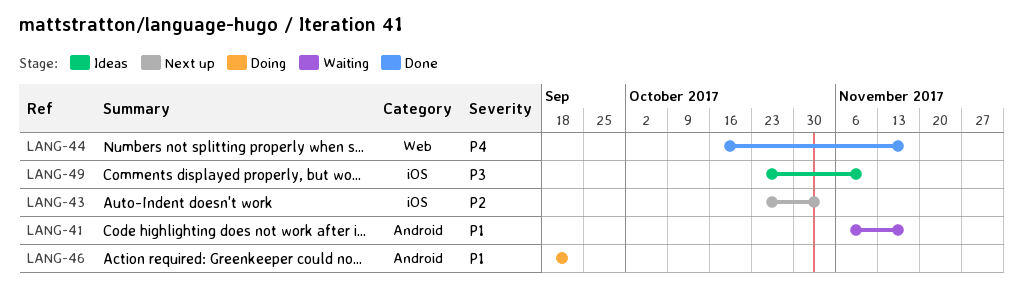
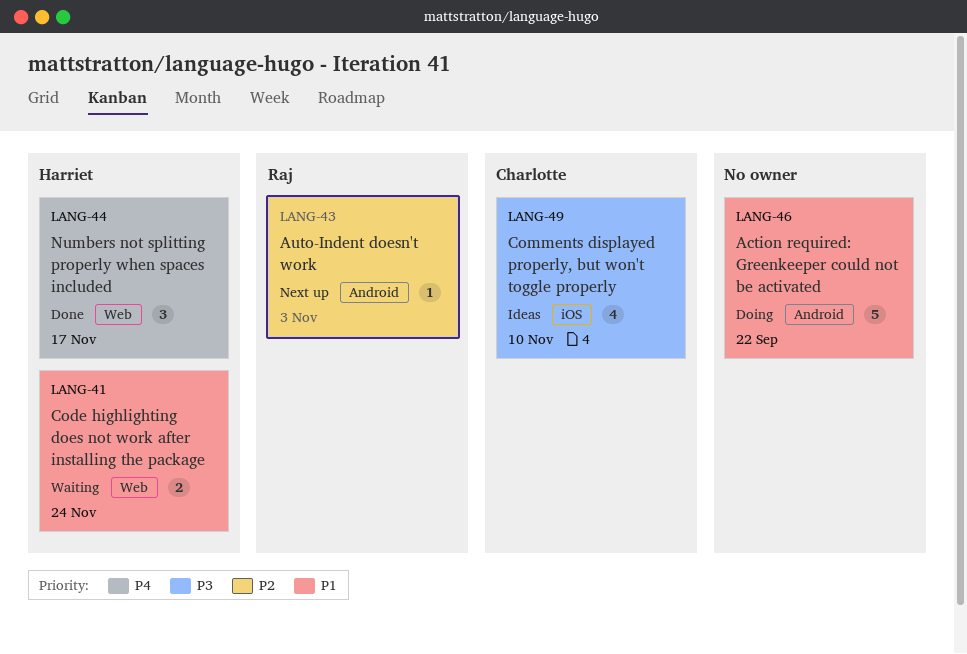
LANG-41, label: Android -> Web
LANG-41, due: Nov 17 -> Nov 24
LANG-43, label: iOS -> Android

